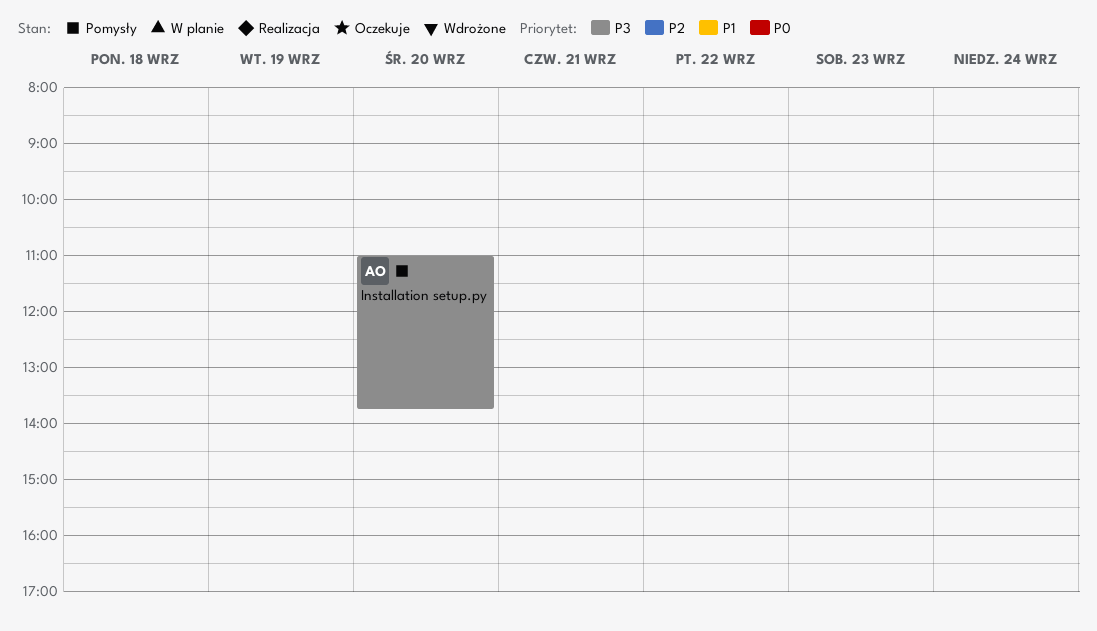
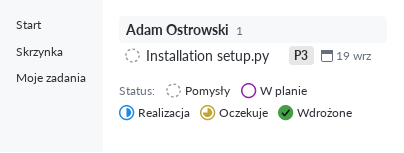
Installation setup.py, day: Sep 20 -> Sep 19

